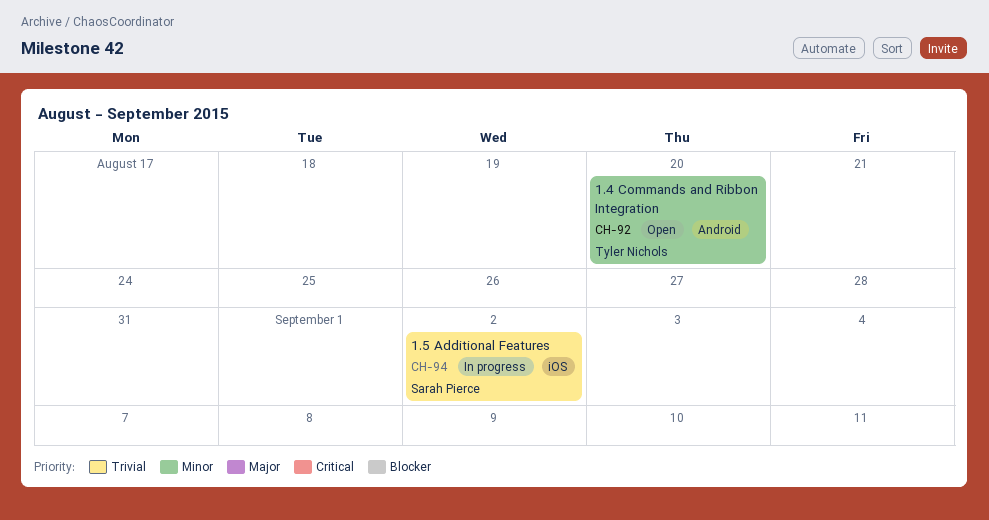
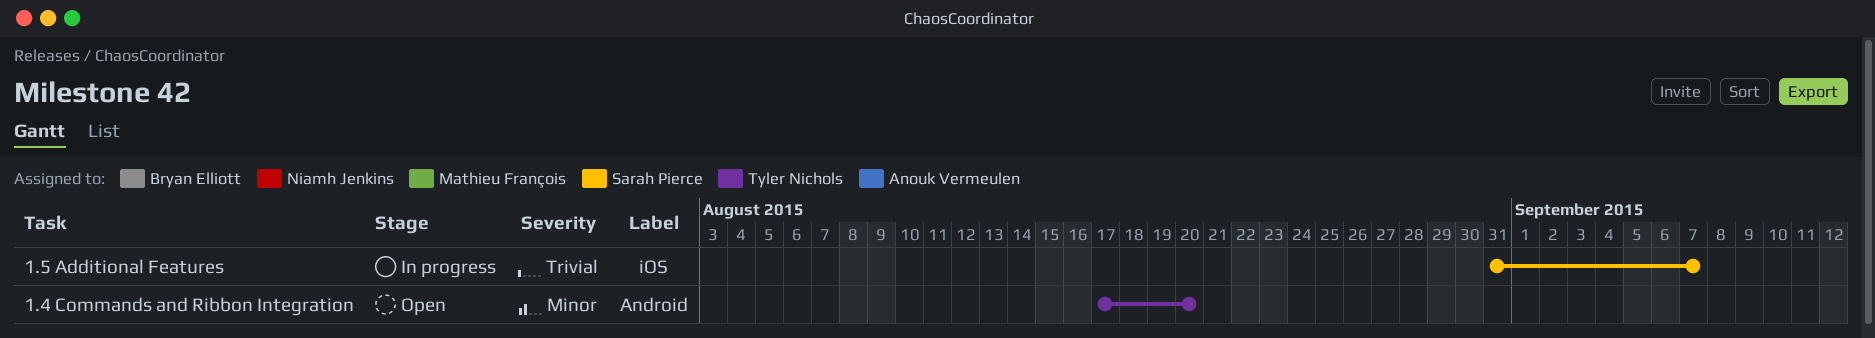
1.5 Additional Features, due: Sep 2 -> Sep 7

